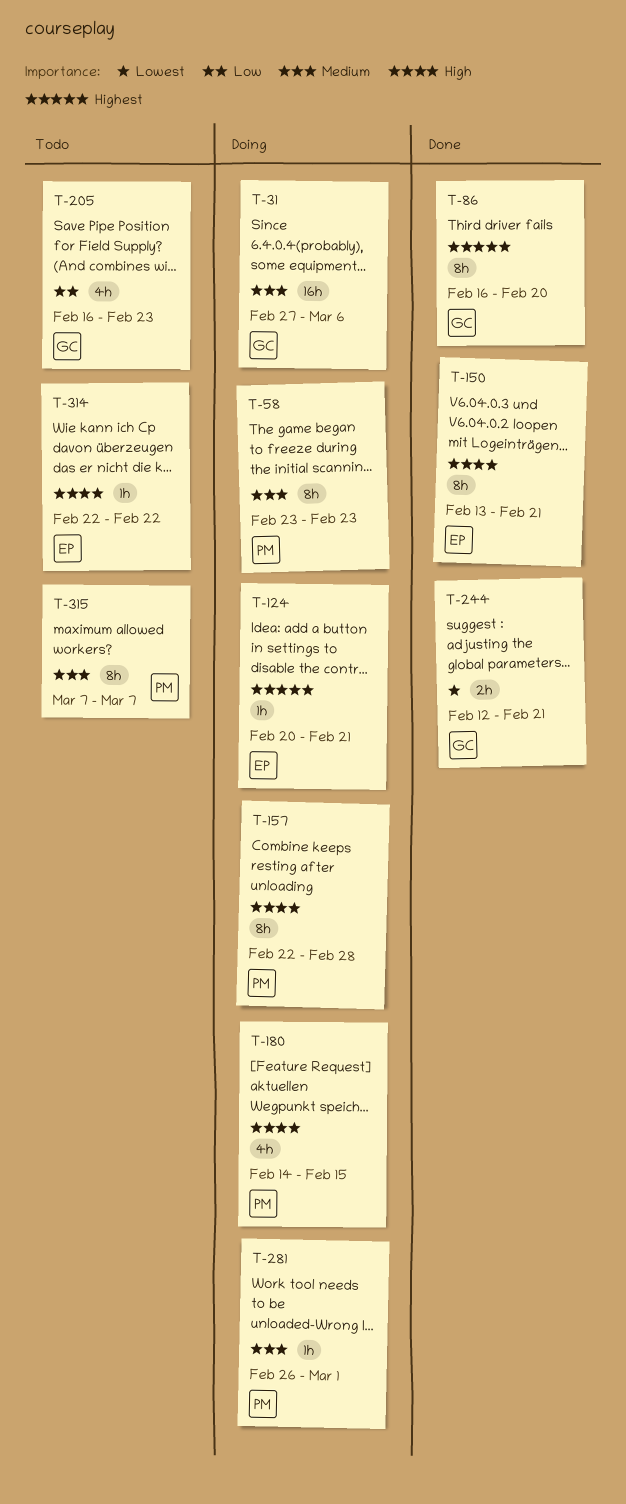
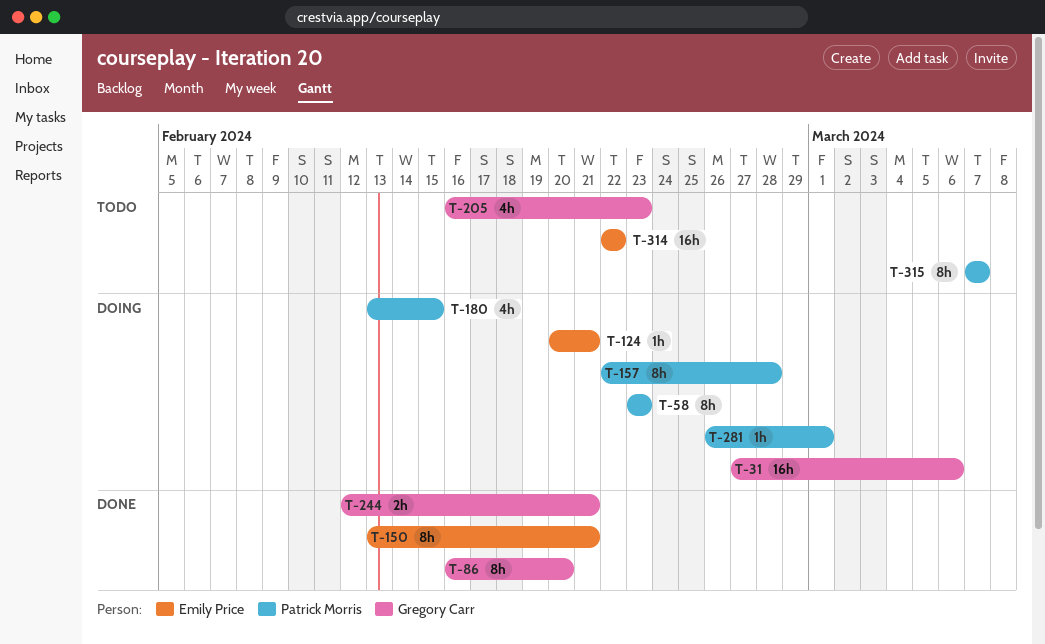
T-180, start: Feb 14 -> Feb 13
T-314, estimate: 1h -> 16h

